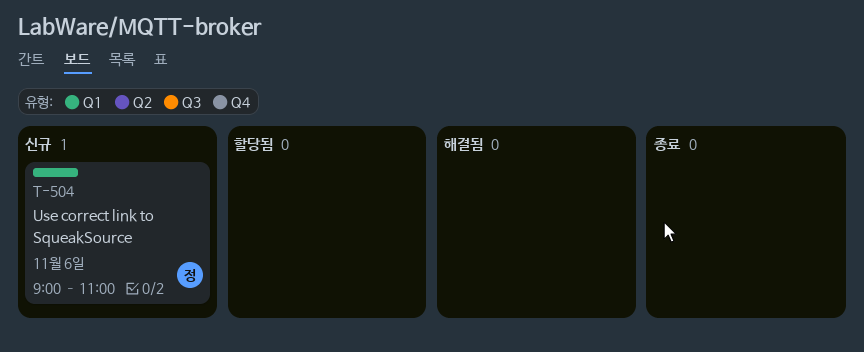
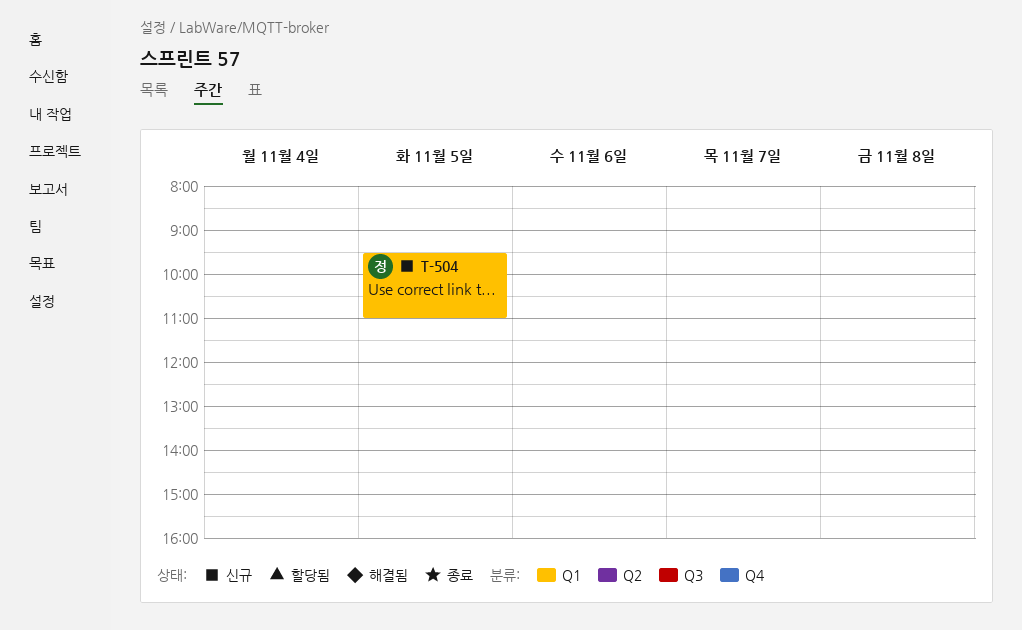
T-504, day: Nov 6 -> Nov 5
T-504, begins: 09:00 -> 09:30

